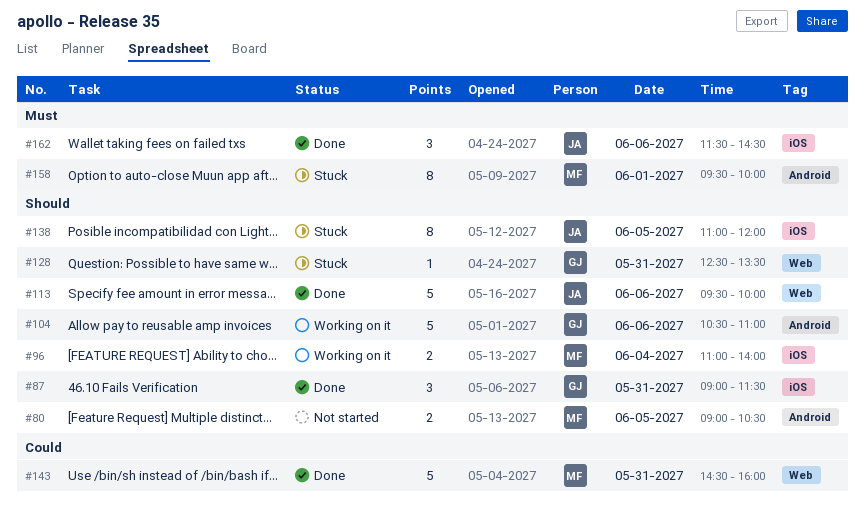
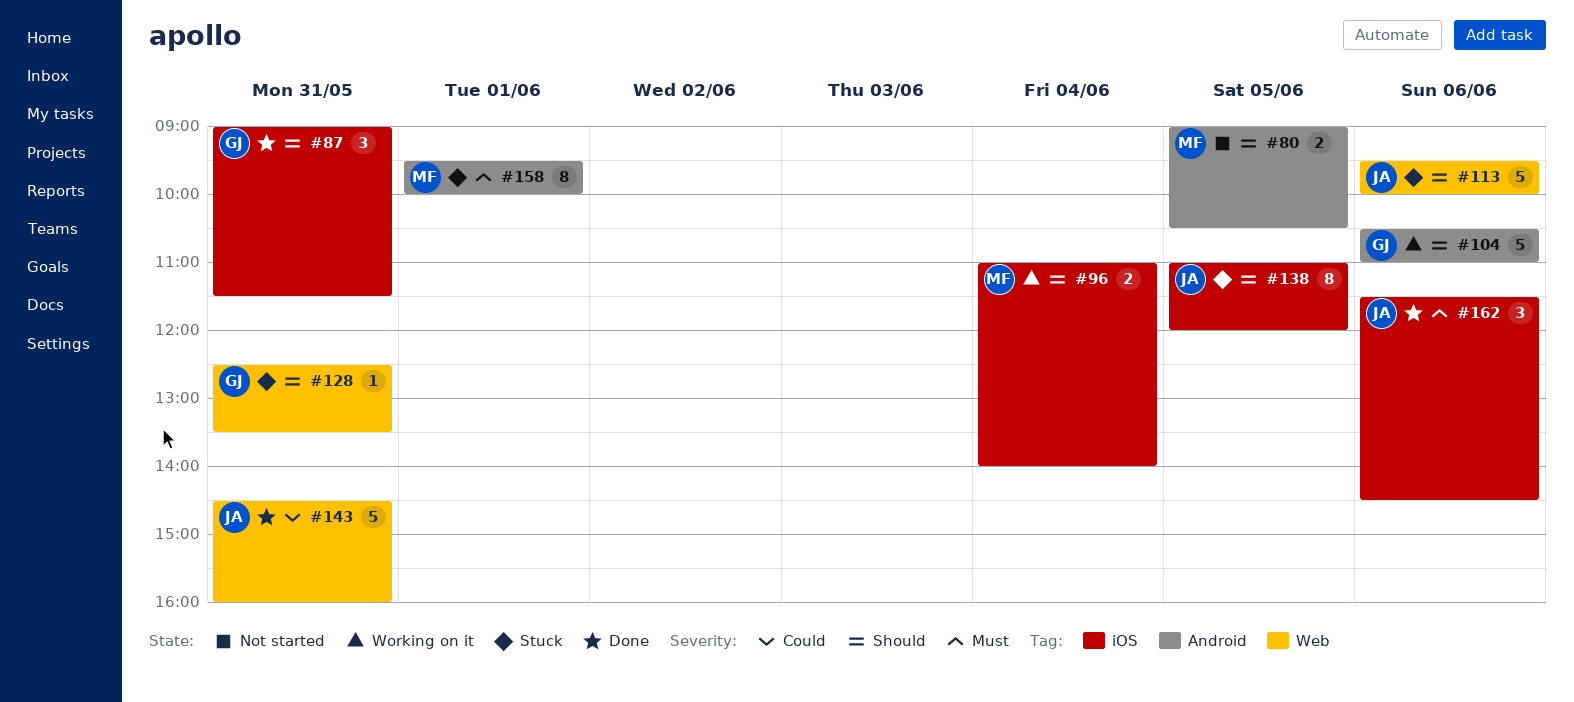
#113, status: Done -> Stuck
#143, owner: MF -> JA

